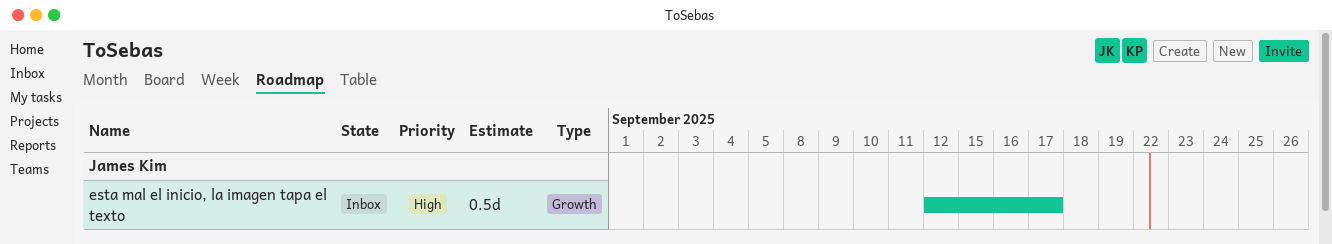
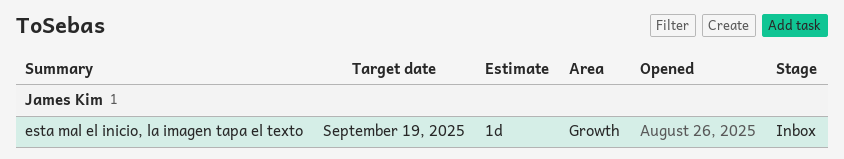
esta mal el inicio, la imagen tapa el texto, estimate: 0.5d -> 1d
esta mal el inicio, la imagen tapa el texto, due: Sep 17 -> Sep 19

